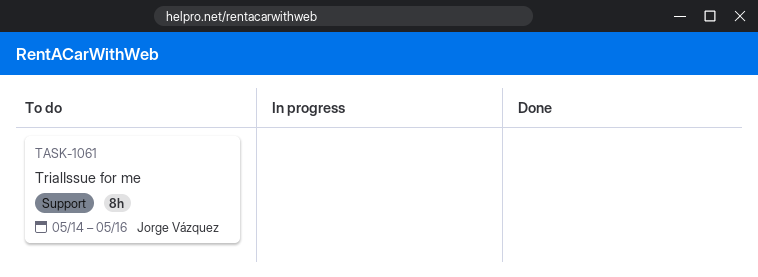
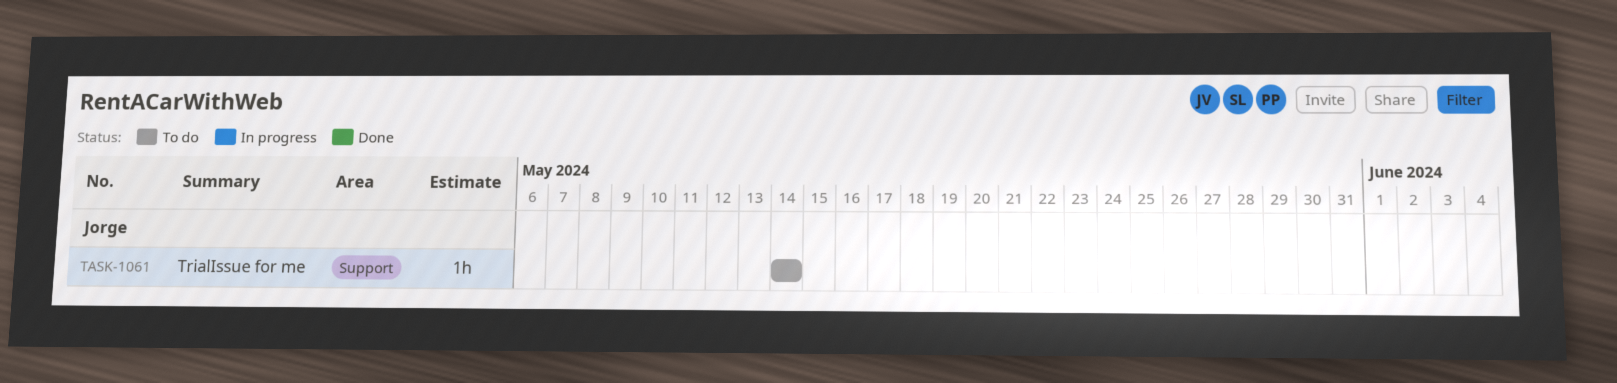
TASK-1061, estimate: 8h -> 1h
TASK-1061, due: May 16 -> May 14

